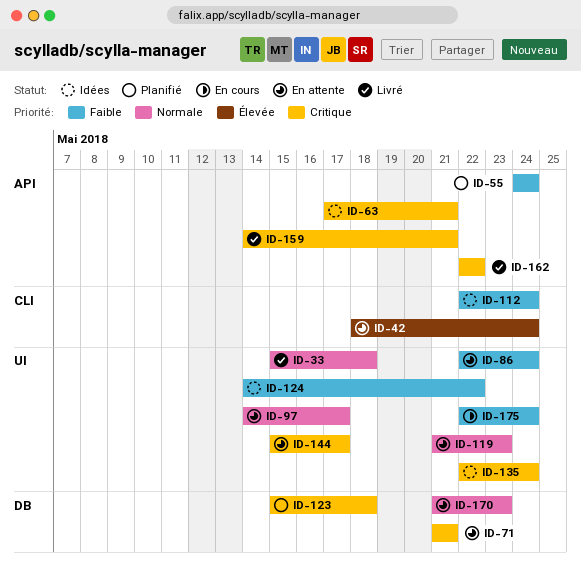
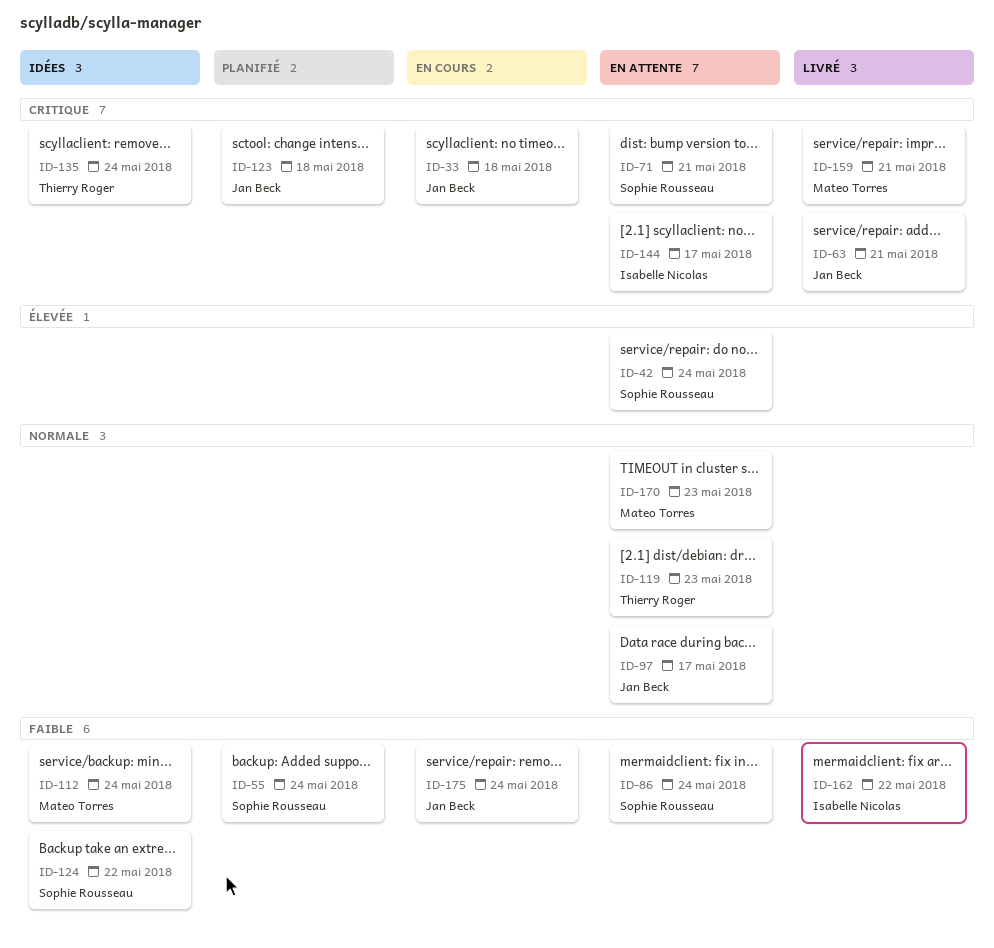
ID-33, status: Livré -> En cours
ID-33, priority: Normale -> Critique
ID-63, status: Idées -> Livré
ID-162, priority: Critique -> Faible

